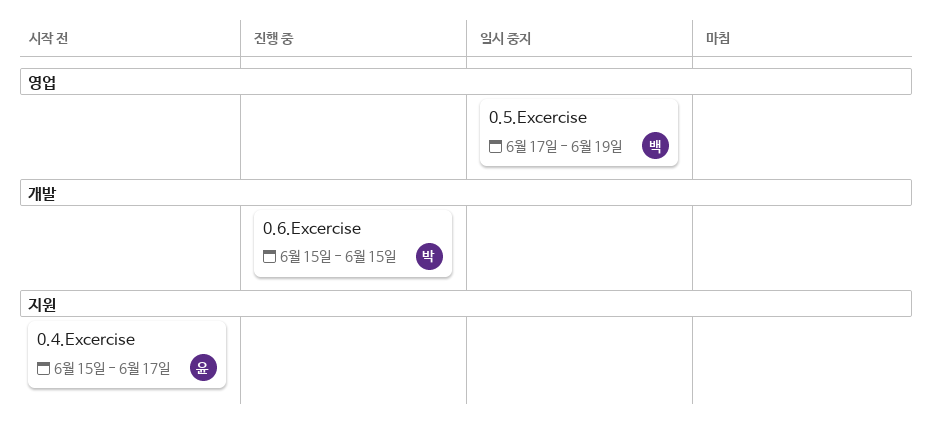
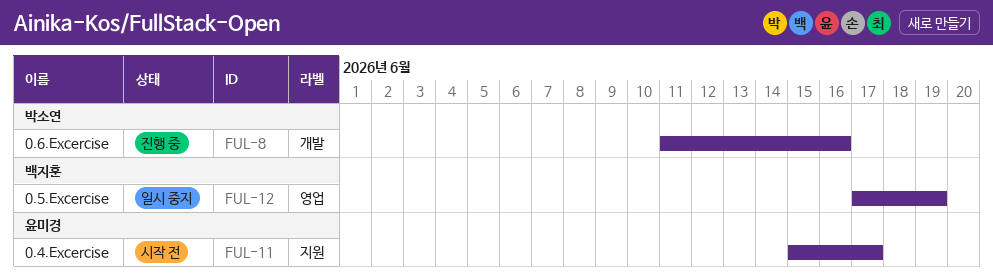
0.6.Excercise, start: Jun 15 -> Jun 11
0.6.Excercise, due: Jun 15 -> Jun 16

